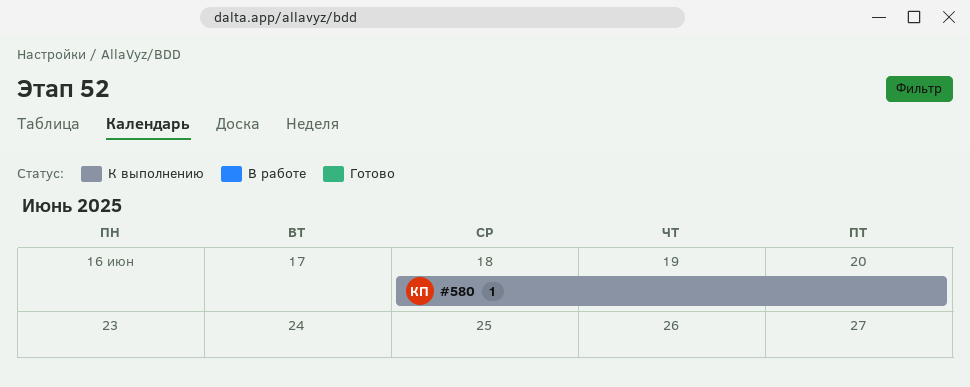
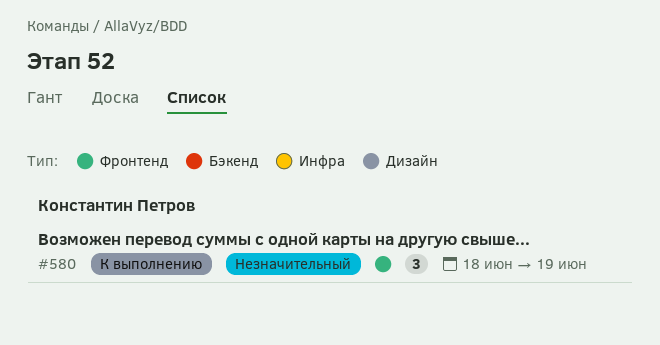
#580, estimate: 1 -> 3
#580, due: Jun 20 -> Jun 19

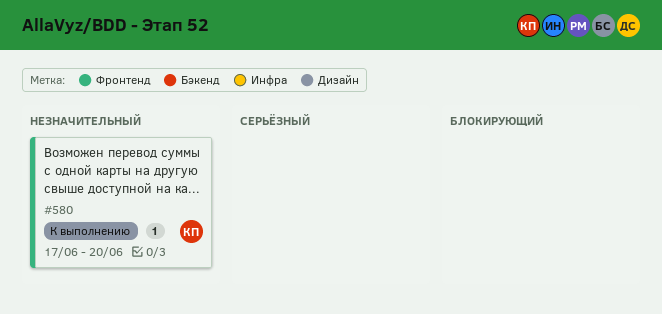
#580, estimate: 3 -> 1
#580, start: Jun 18 -> Jun 17
#580, due: Jun 19 -> Jun 20

